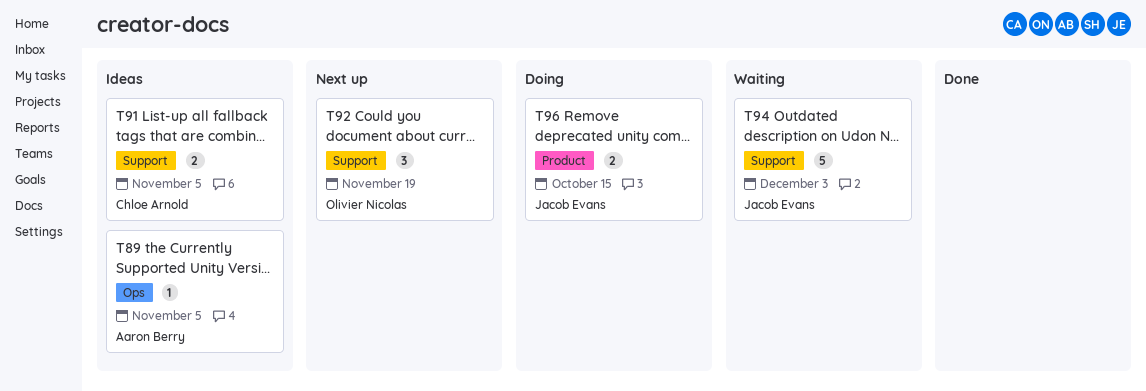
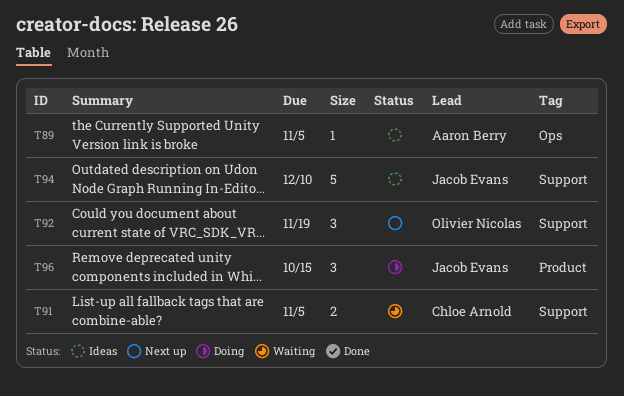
T91, status: Ideas -> Waiting
T94, status: Waiting -> Ideas
T94, due: Dec 3 -> Dec 10
T96, estimate: 2 -> 3

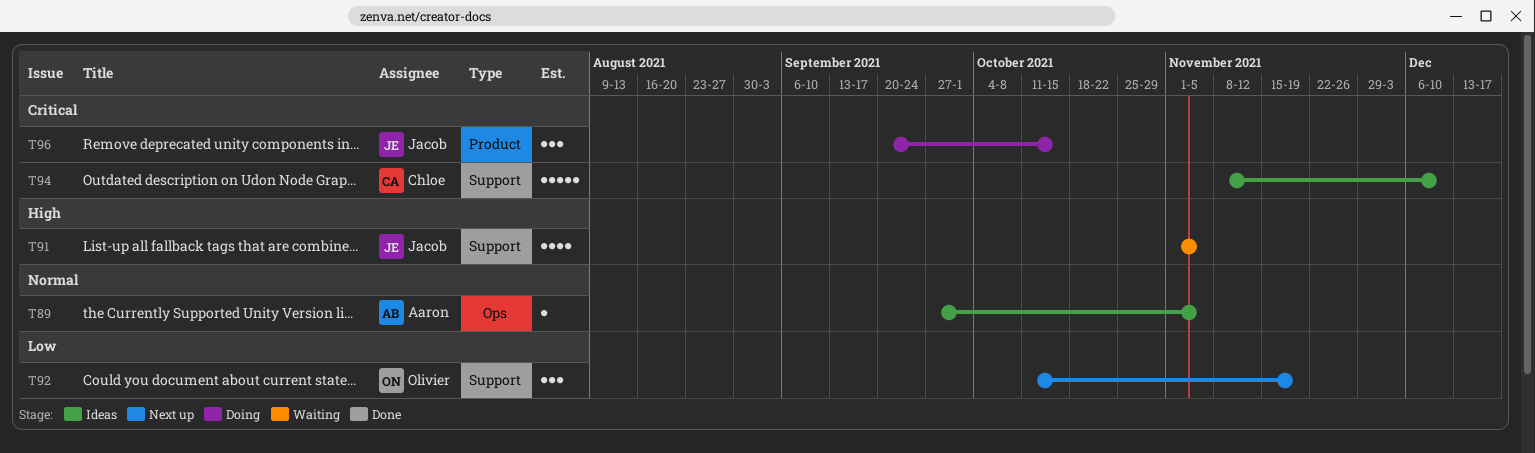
T91, owner: Chloe Arnold -> Jacob Evans
T91, estimate: 2 -> 4
T94, owner: Jacob Evans -> Chloe Arnold

